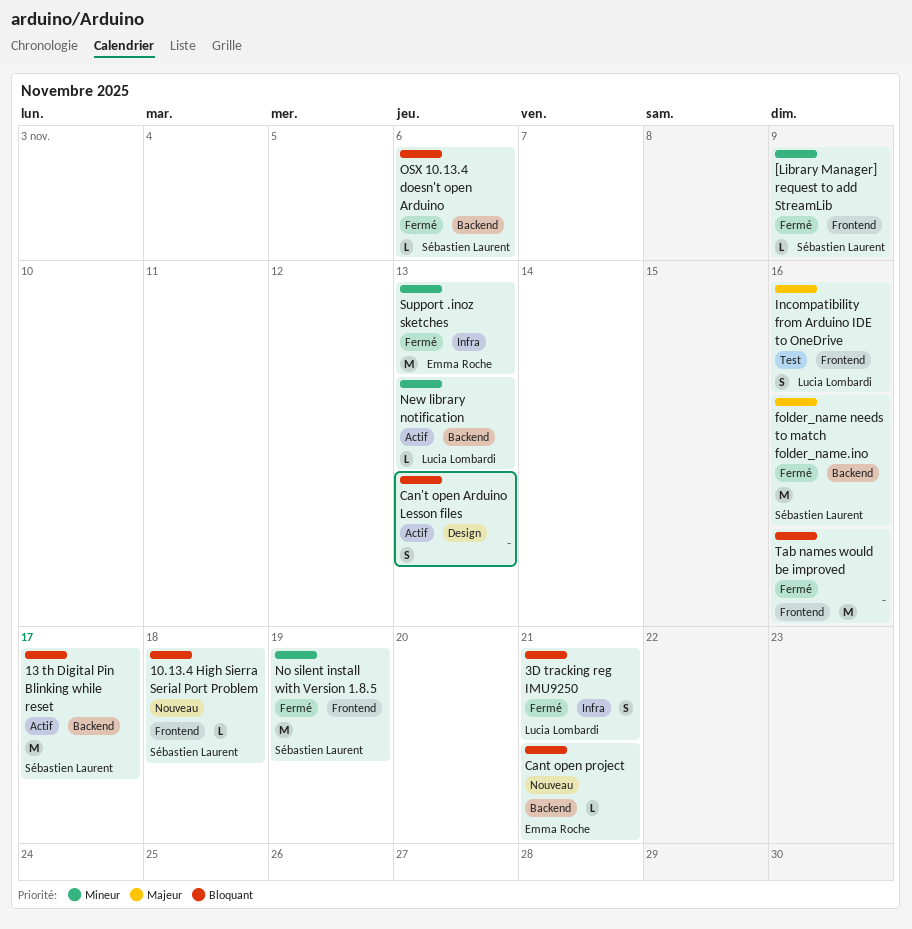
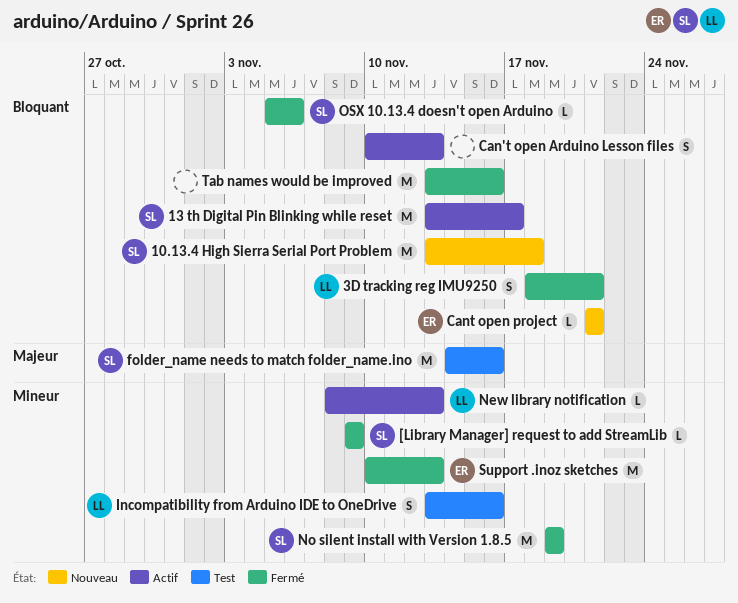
10.13.4 High Sierra Serial Port Problem, estimate: L -> M
folder_name needs to match folder_name.ino, status: Fermé -> Test
Incompatibility from Arduino IDE to OneDrive, priority: Majeur -> Mineur

